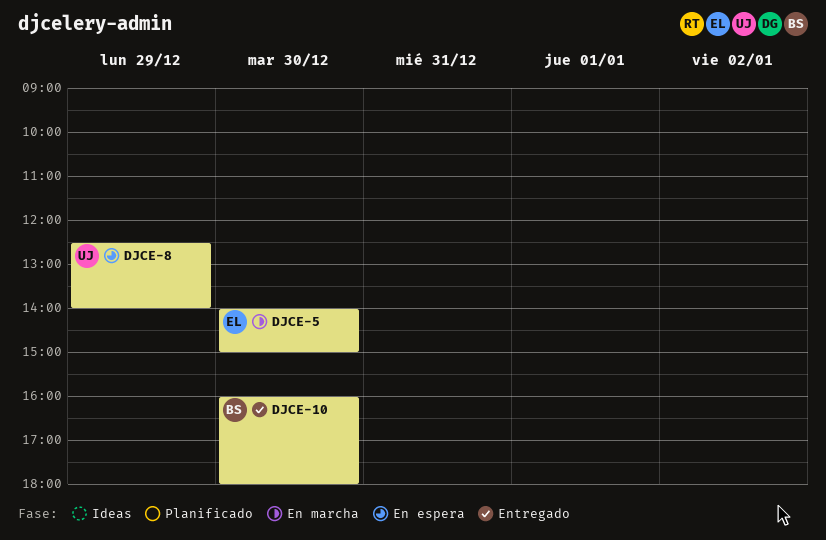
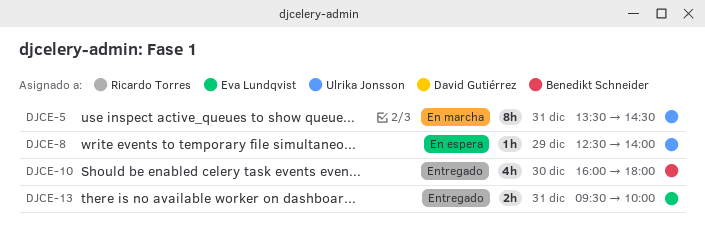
DJCE-5, owner: Eva Lundqvist -> Ulrika Jonsson
DJCE-5, day: Dec 30 -> Dec 31
DJCE-5, begins: 14:00 -> 13:30
DJCE-5, ends: 15:00 -> 14:30
DJCE-13: none -> present

